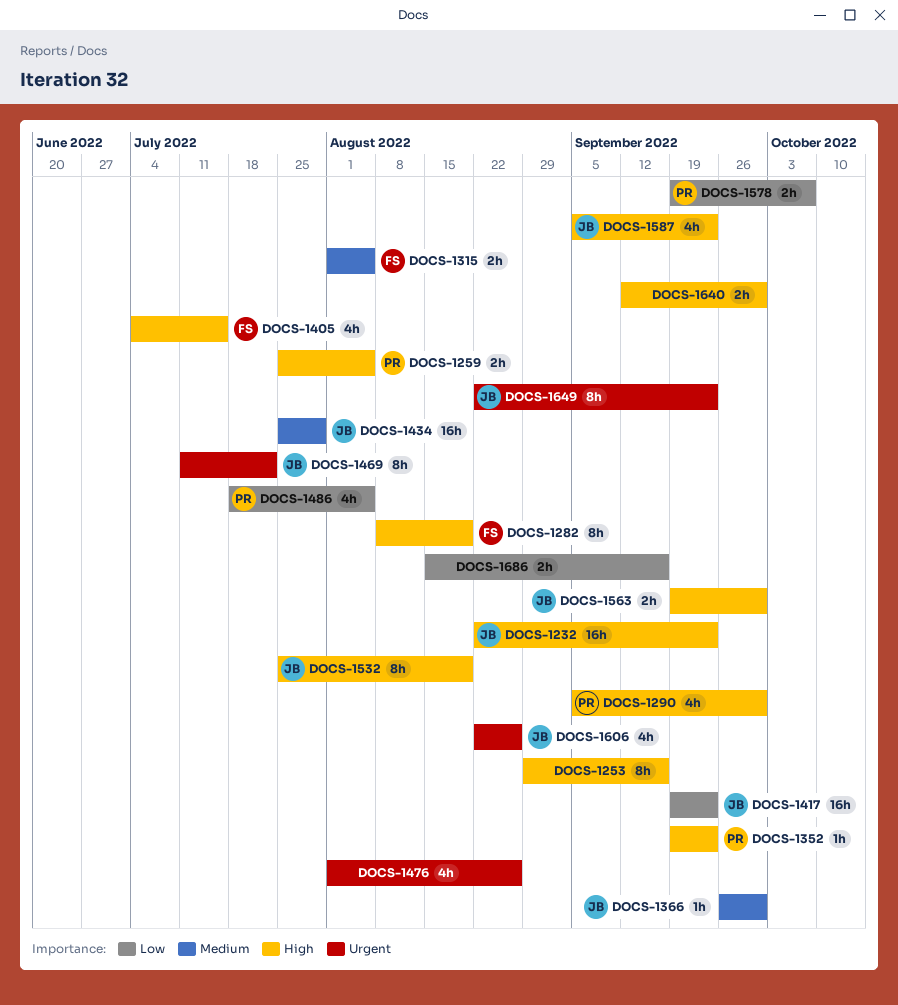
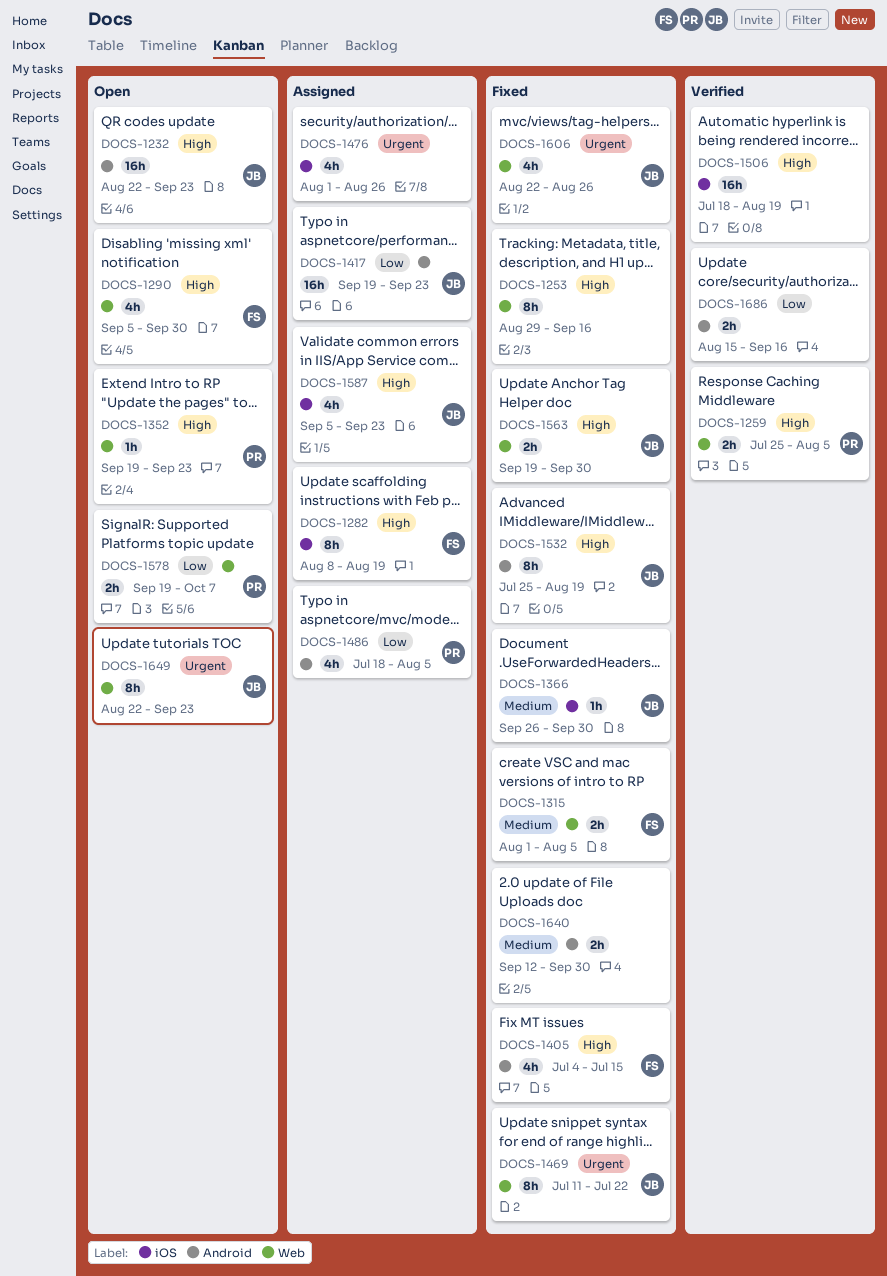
DOCS-1290, owner: PR -> FS
DOCS-1434: present -> none
DOCS-1506: none -> present
DOCS-1640, priority: High -> Medium

